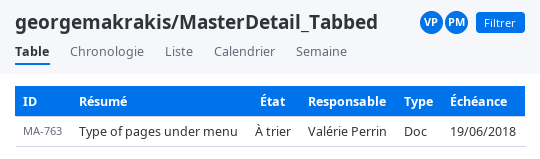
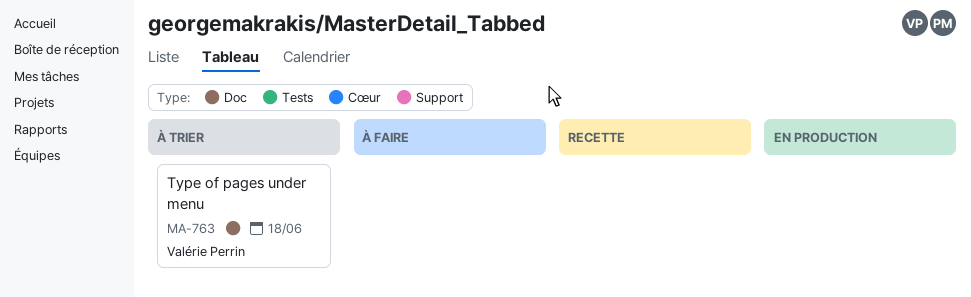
MA-763, due: Jun 19 -> Jun 18

